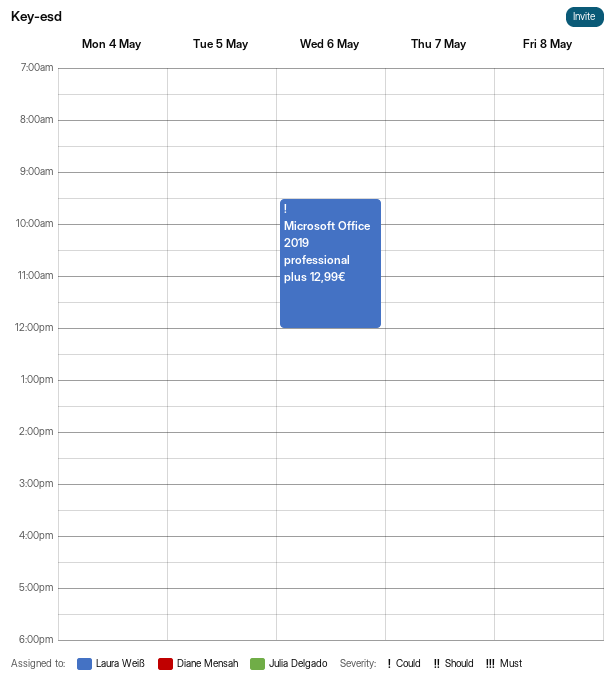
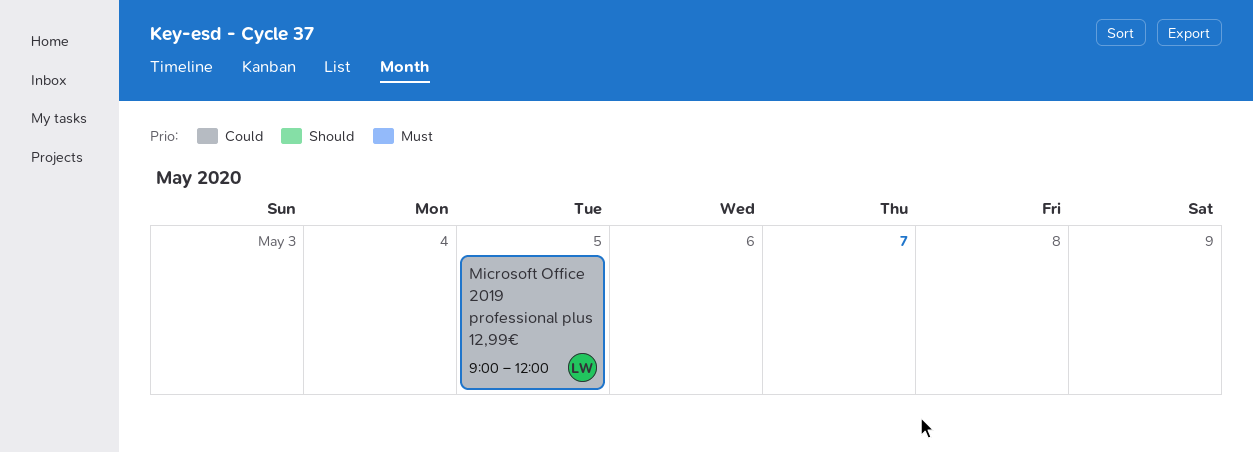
Microsoft Office 2019 professional plus 12,99€, day: May 6 -> May 5
Microsoft Office 2019 professional plus 12,99€, begins: 09:30 -> 09:00

